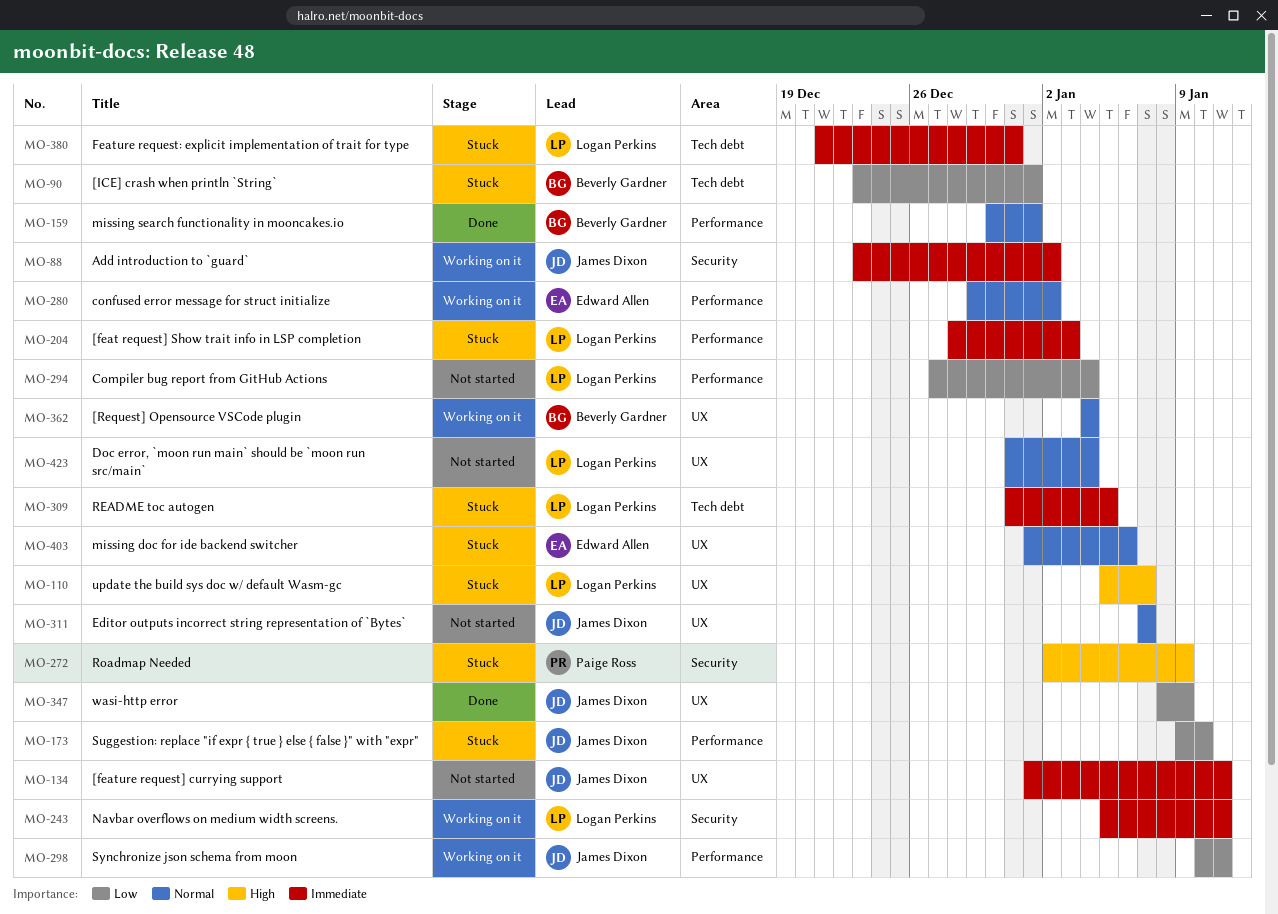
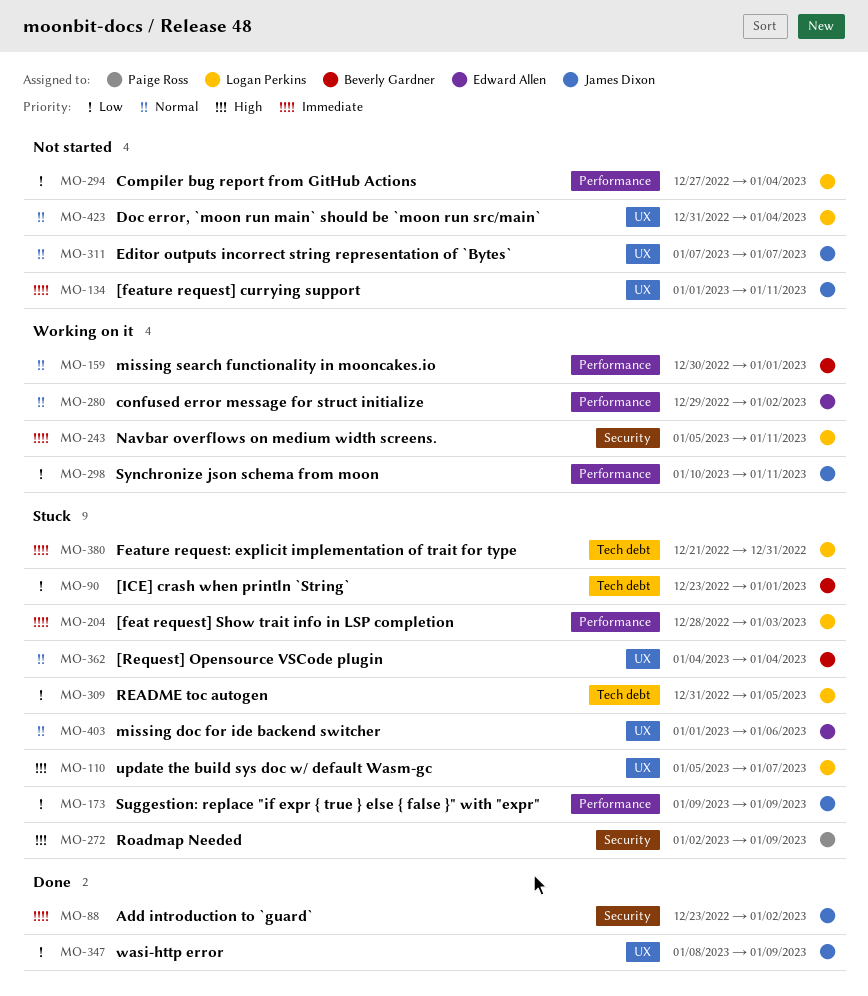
MO-88, status: Working on it -> Done
MO-159, status: Done -> Working on it
MO-173, due: Jan 10 -> Jan 9
MO-309, priority: Immediate -> Low
MO-362, status: Working on it -> Stuck

